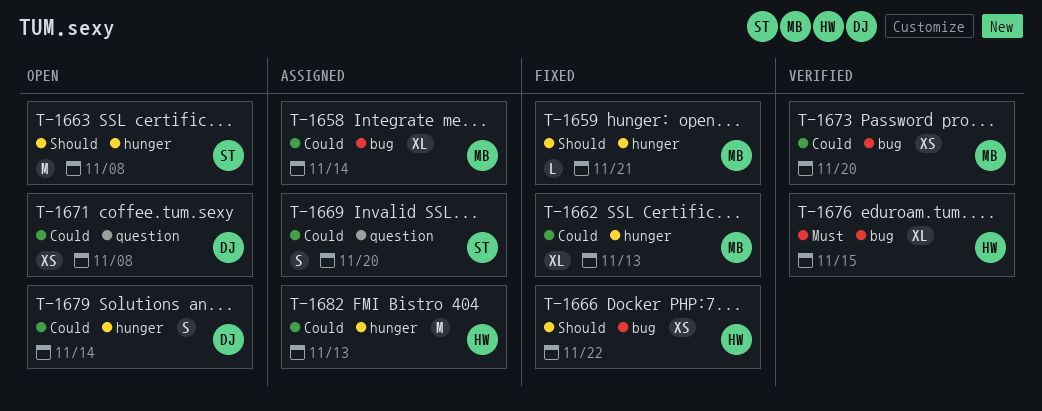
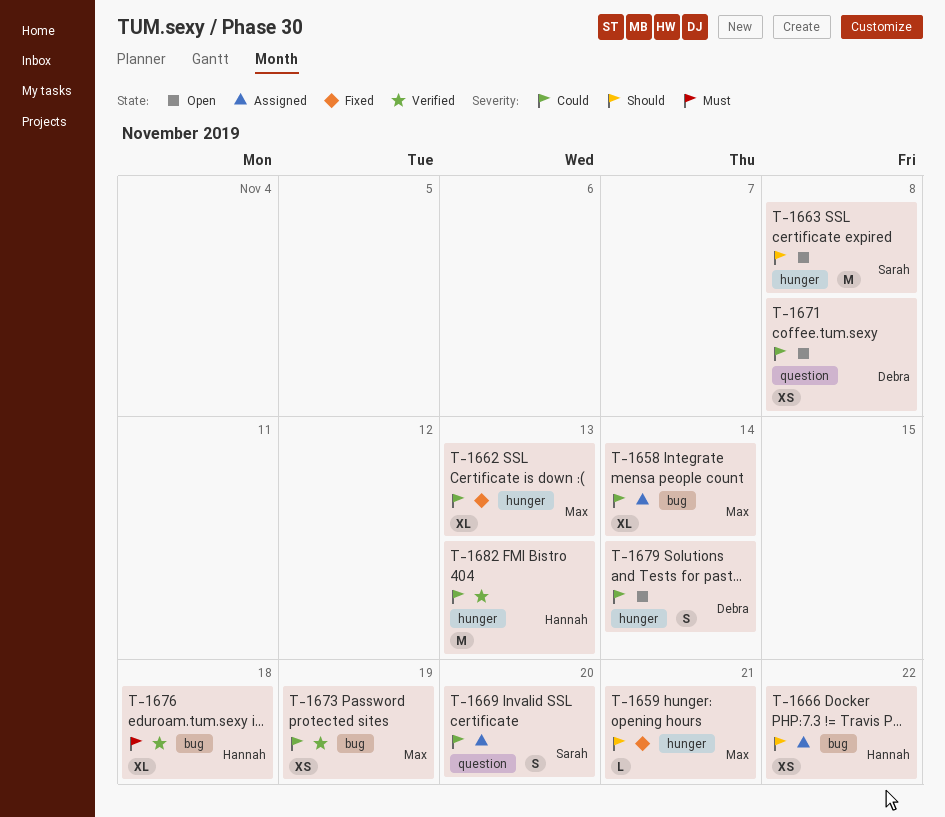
T-1666, status: Fixed -> Assigned
T-1673, due: Nov 20 -> Nov 19
T-1676, due: Nov 15 -> Nov 18
T-1682, status: Assigned -> Verified

